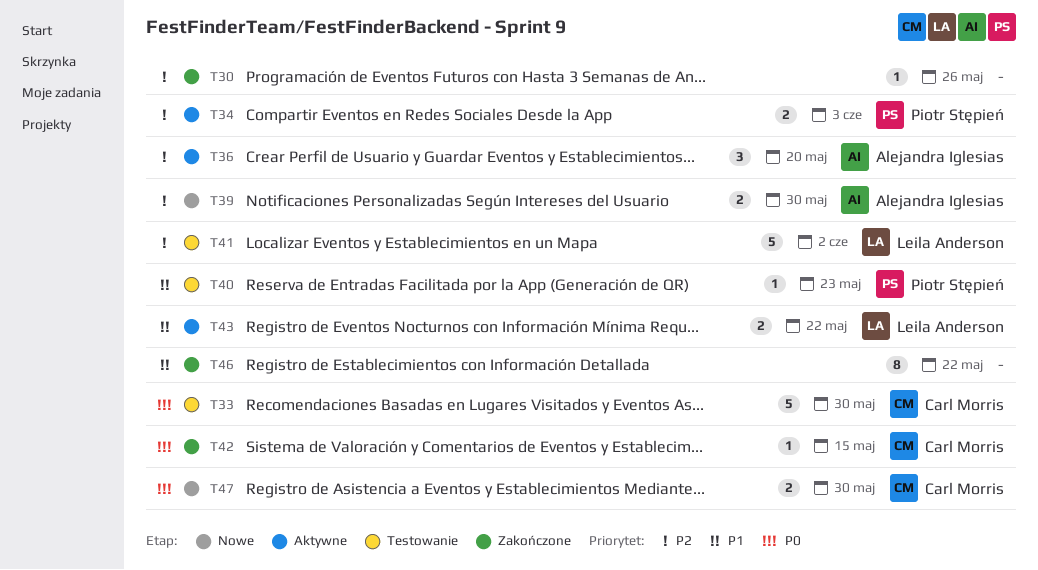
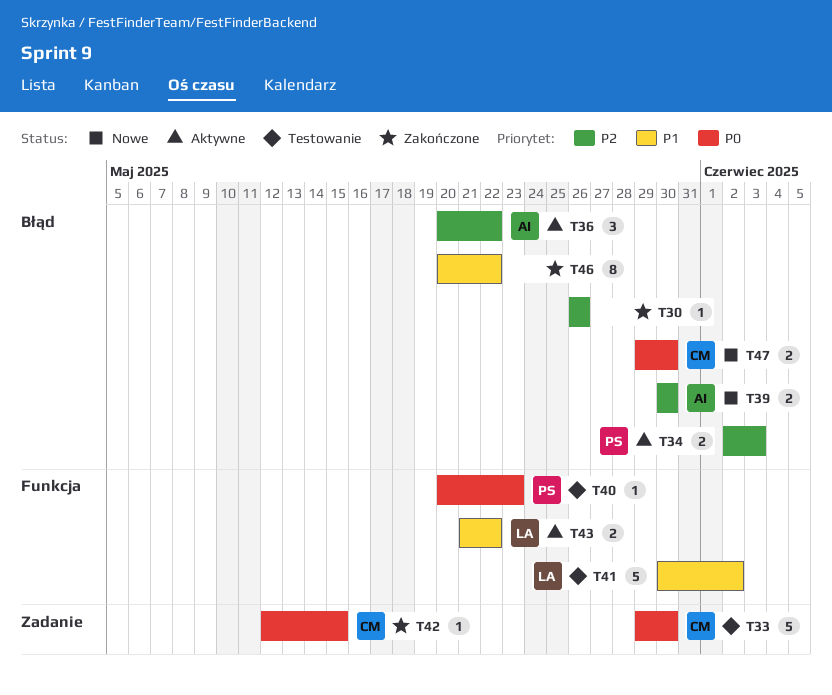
T36, due: May 20 -> May 22
T40, priority: P1 -> P0
T41, priority: P2 -> P1

